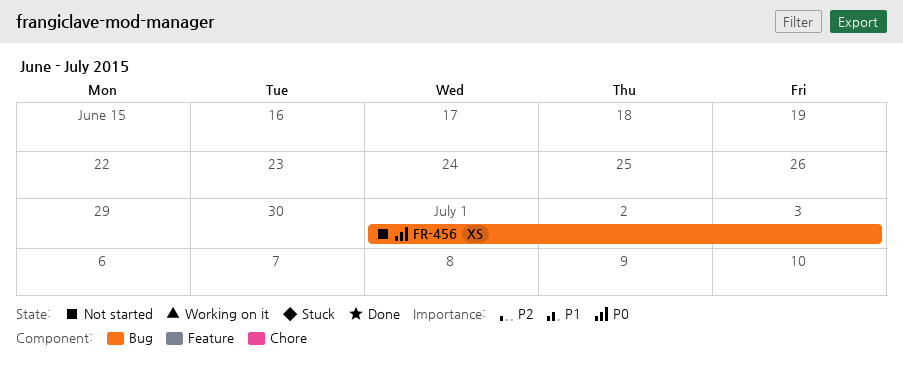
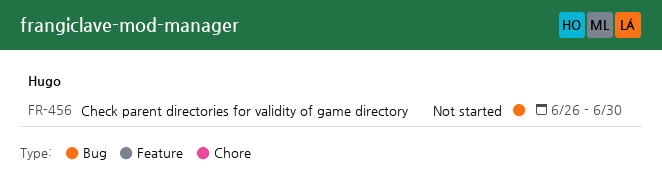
FR-456, start: Jul 1 -> Jun 26
FR-456, due: Jul 3 -> Jun 30

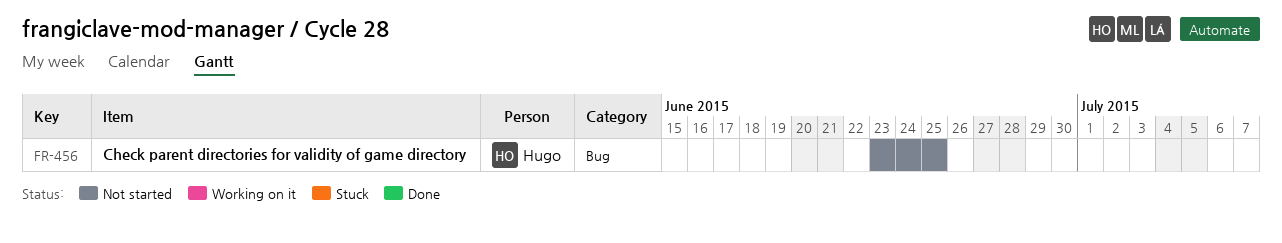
FR-456, start: Jun 26 -> Jun 23
FR-456, due: Jun 30 -> Jun 25

